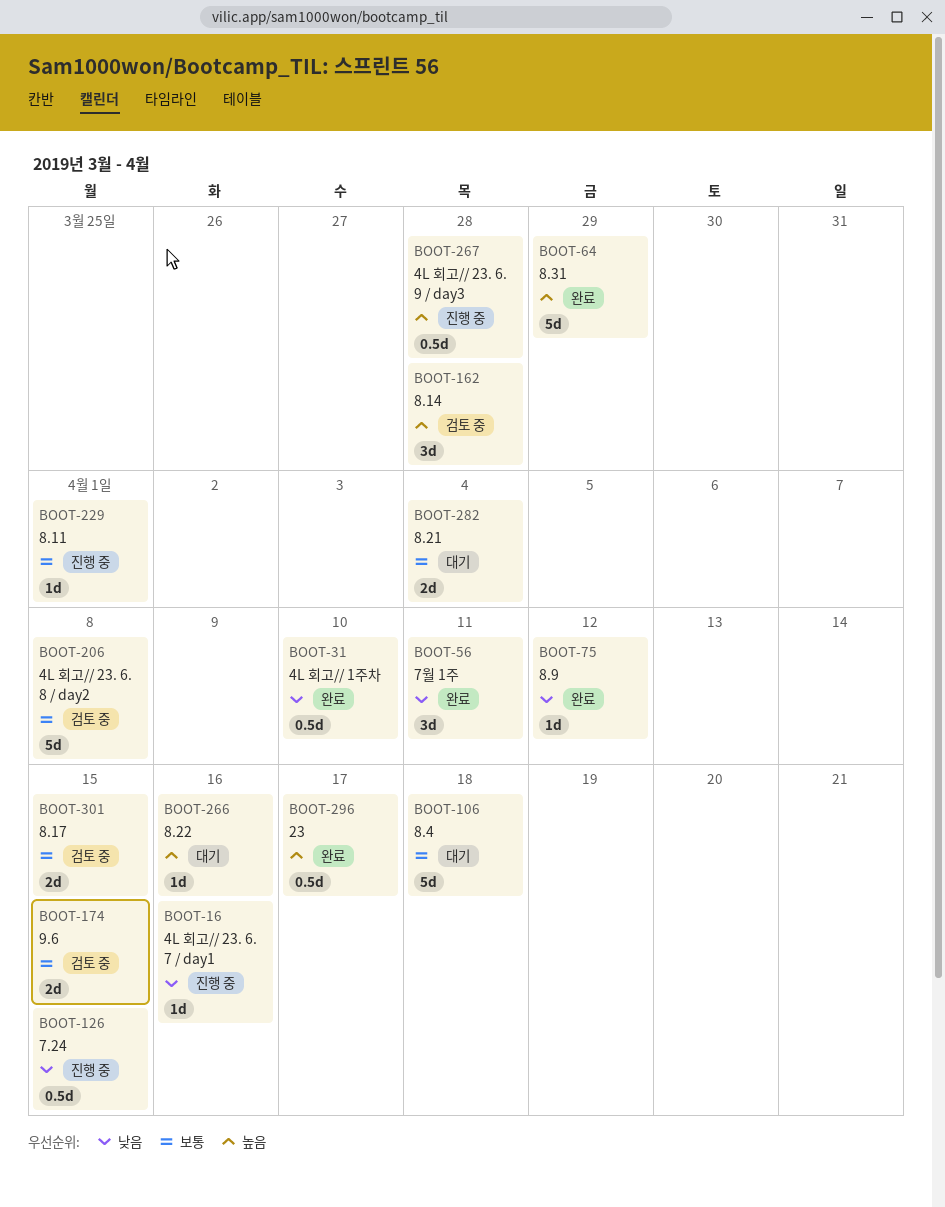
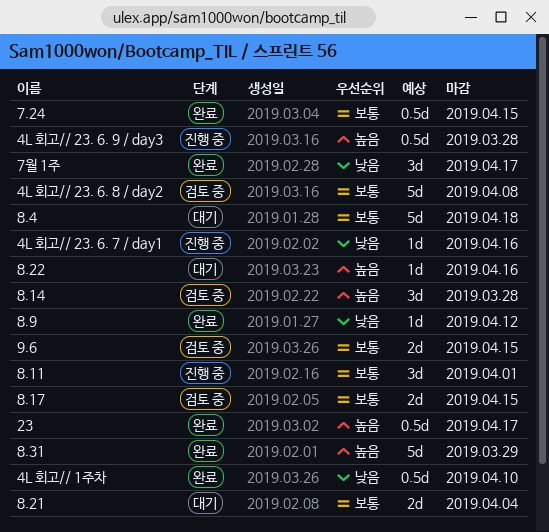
7.24, status: 진행 중 -> 완료
7.24, priority: 낮음 -> 보통
7월 1주, due: Apr 11 -> Apr 17
8.11, estimate: 1d -> 3d

